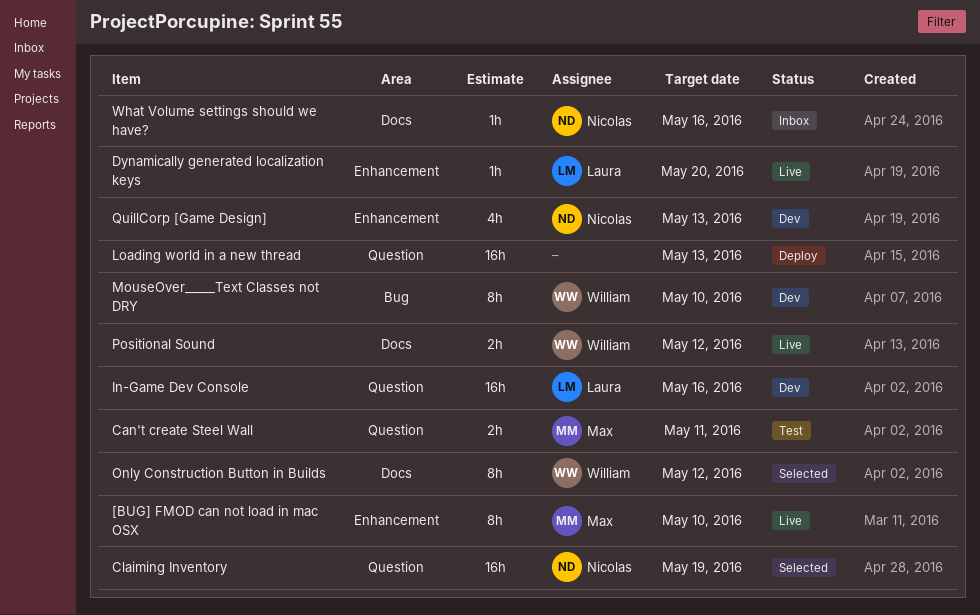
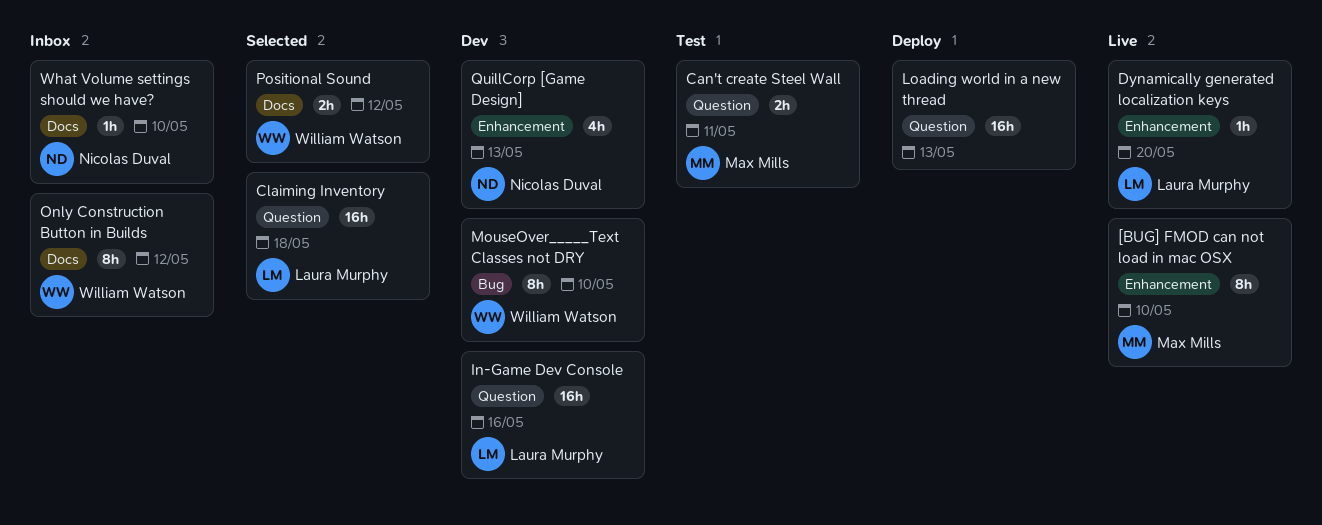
Claiming Inventory, owner: Nicolas Duval -> Laura Murphy
Claiming Inventory, due: May 19 -> May 18
Only Construction Button in Builds, status: Selected -> Inbox
Positional Sound, status: Live -> Selected
What Volume settings should we have?, due: May 16 -> May 10

